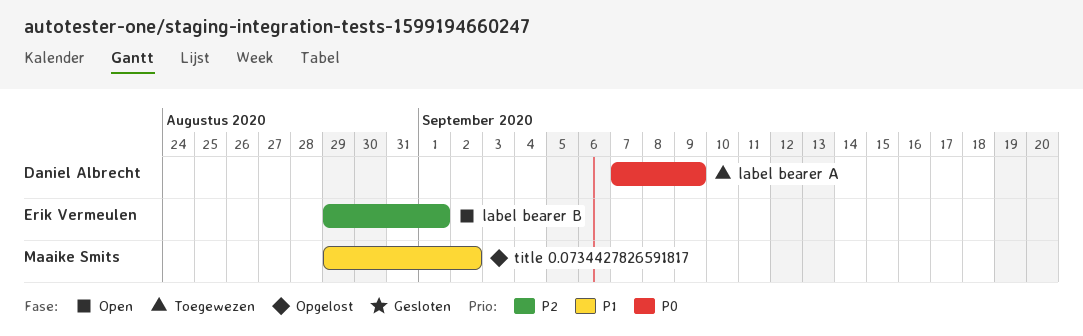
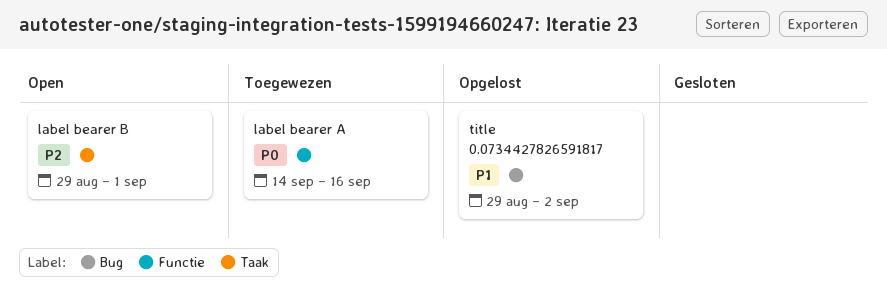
label bearer A, start: Sep 7 -> Sep 14
label bearer A, due: Sep 9 -> Sep 16

